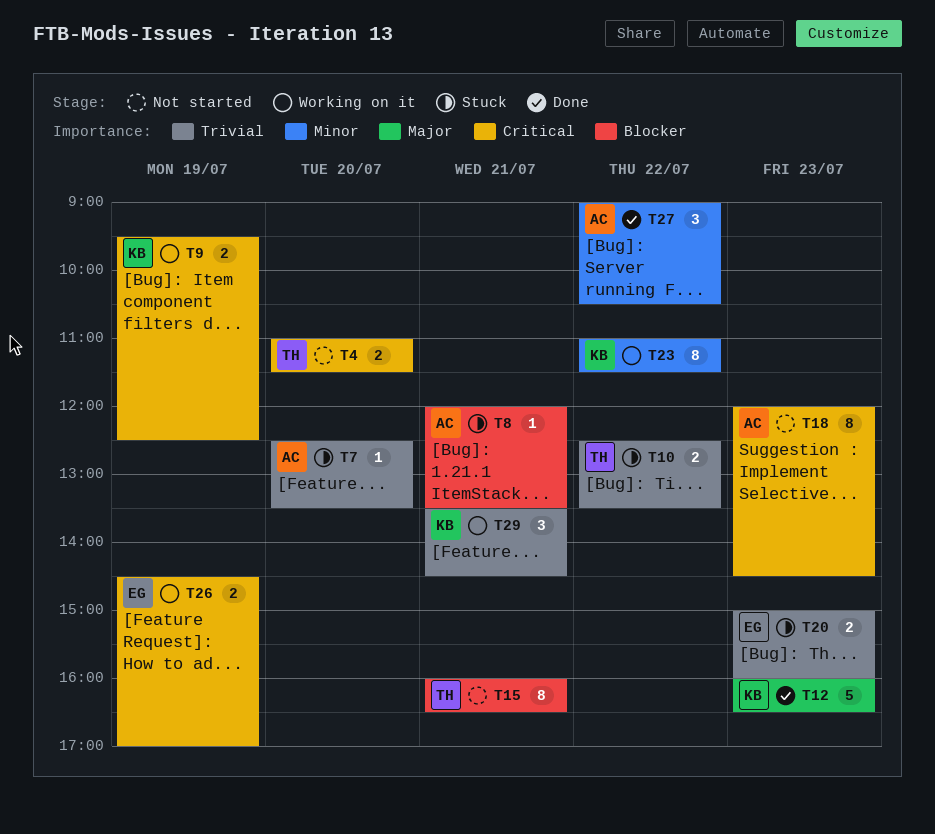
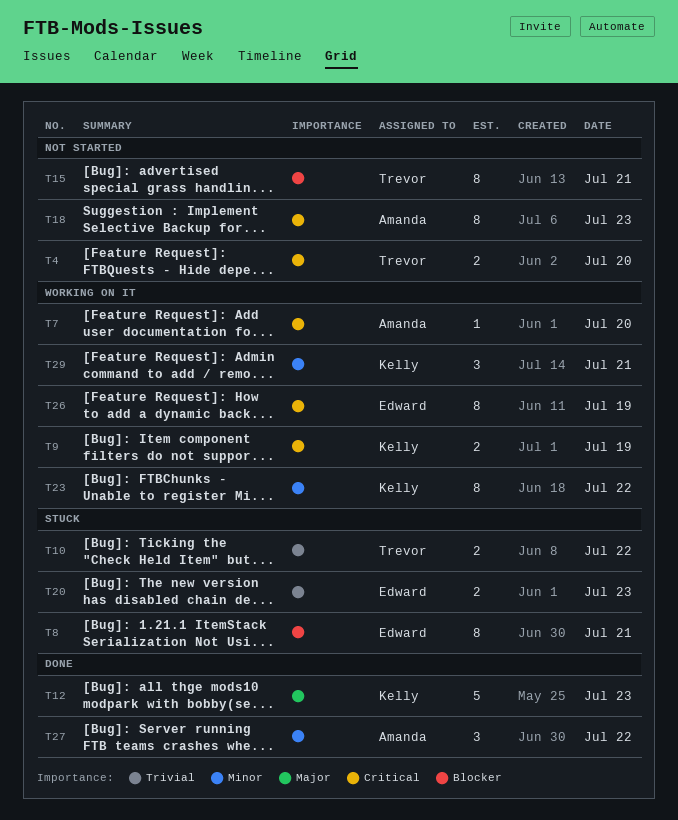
T7, status: Stuck -> Working on it
T7, priority: Trivial -> Critical
T8, owner: Amanda -> Edward
T8, estimate: 1 -> 8
T26, estimate: 2 -> 8
T29, priority: Trivial -> Minor

